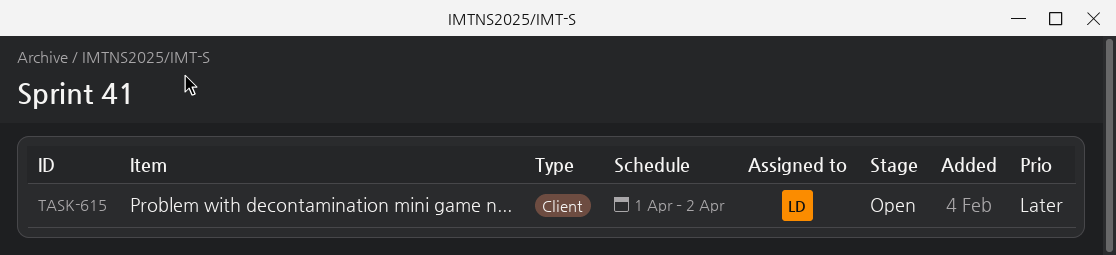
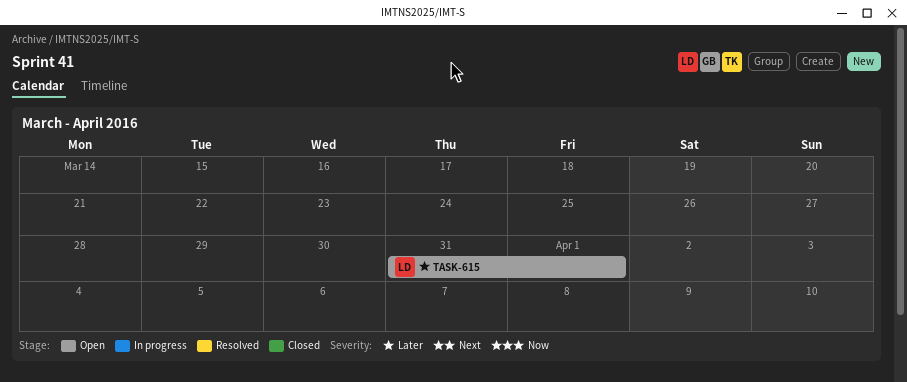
TASK-615, start: Apr 1 -> Mar 31
TASK-615, due: Apr 2 -> Apr 1

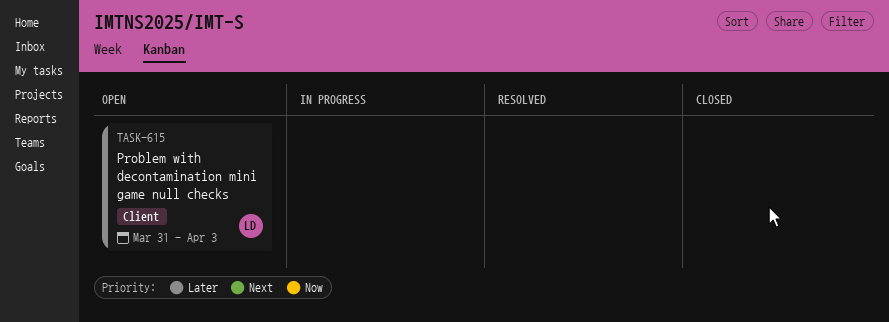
TASK-615, due: Apr 1 -> Apr 3

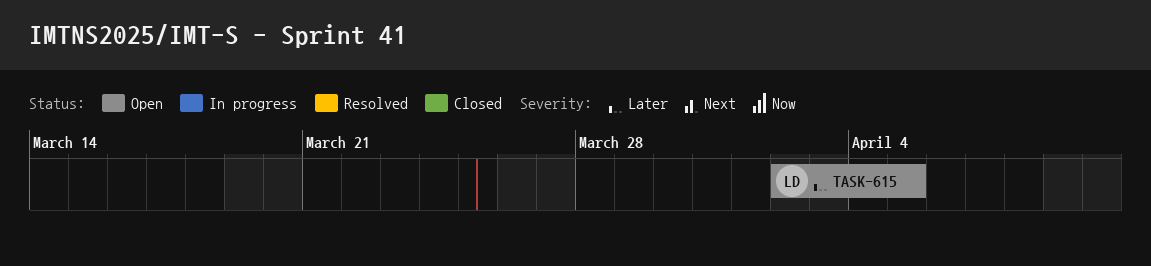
TASK-615, start: Mar 31 -> Apr 2
TASK-615, due: Apr 3 -> Apr 5

